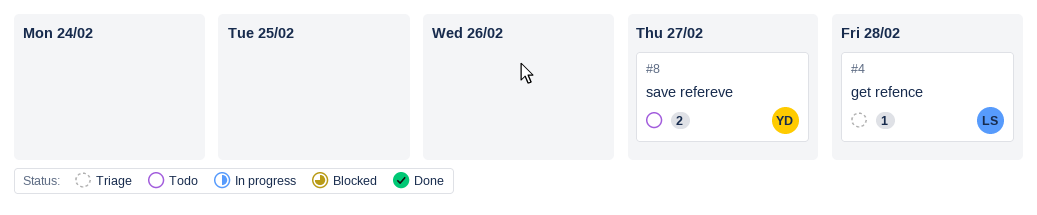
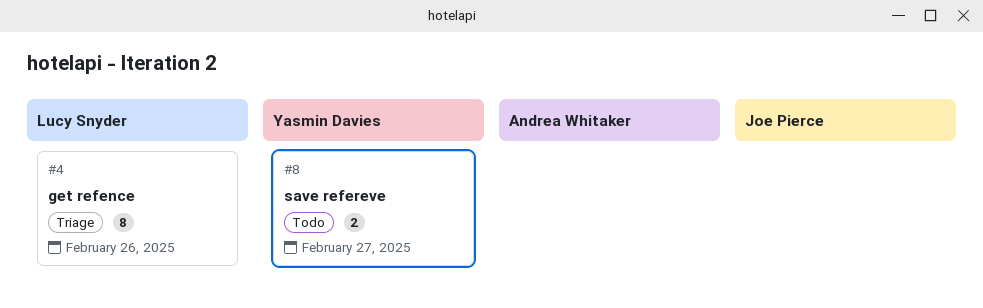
#4, estimate: 1 -> 8
#4, due: Feb 28 -> Feb 26

